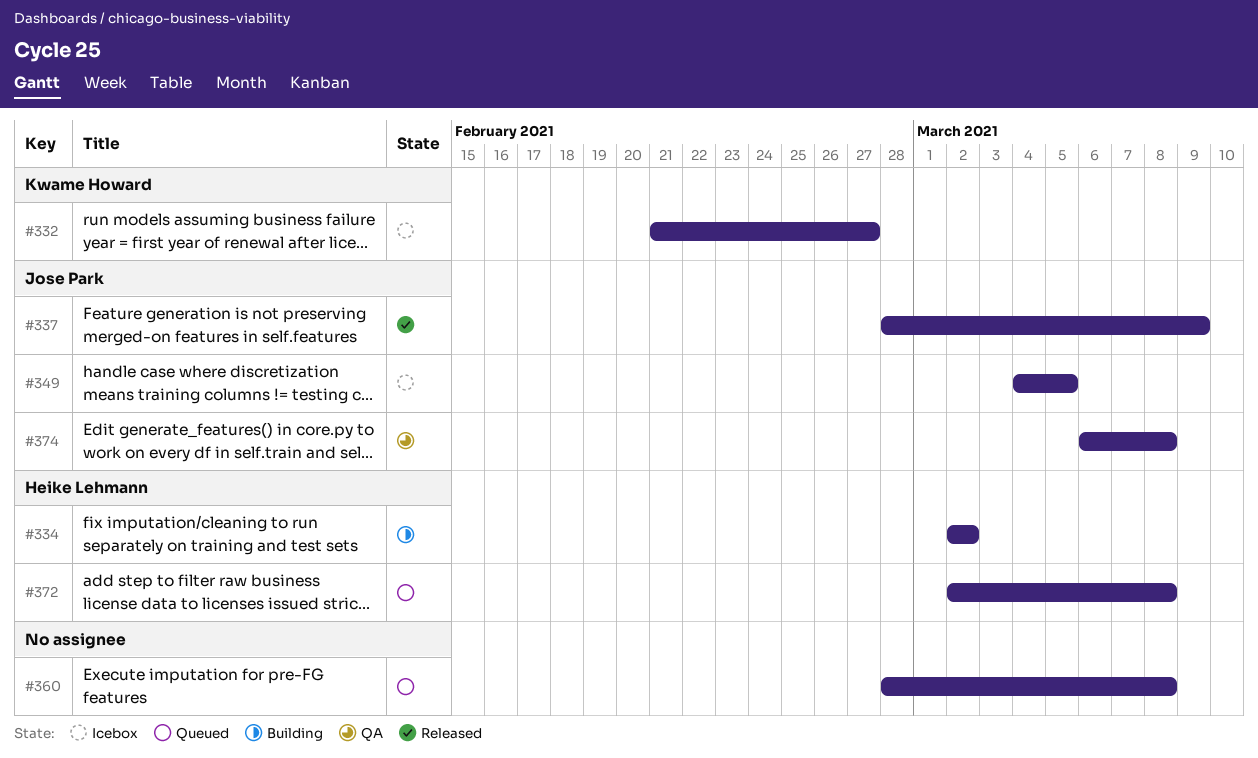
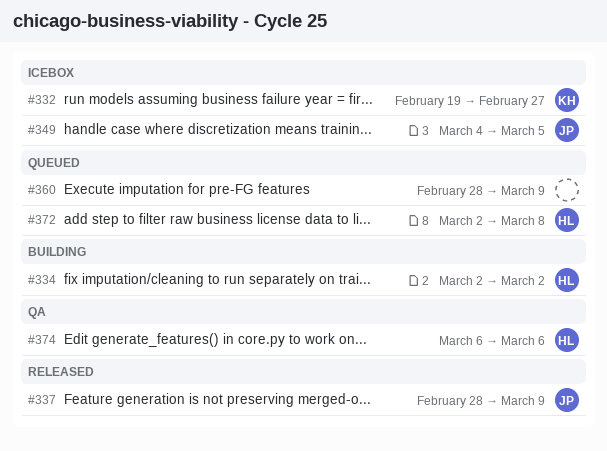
#332, start: Feb 21 -> Feb 19
#360, due: Mar 8 -> Mar 9
#374, owner: Jose Park -> Heike Lehmann
#374, due: Mar 8 -> Mar 6

